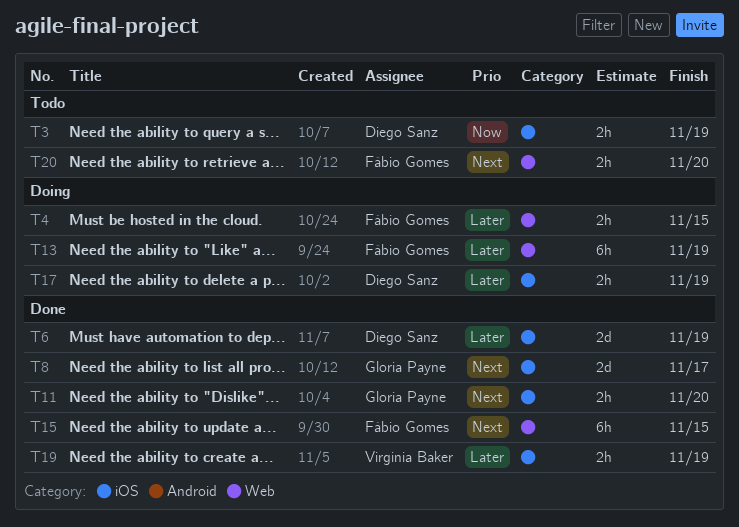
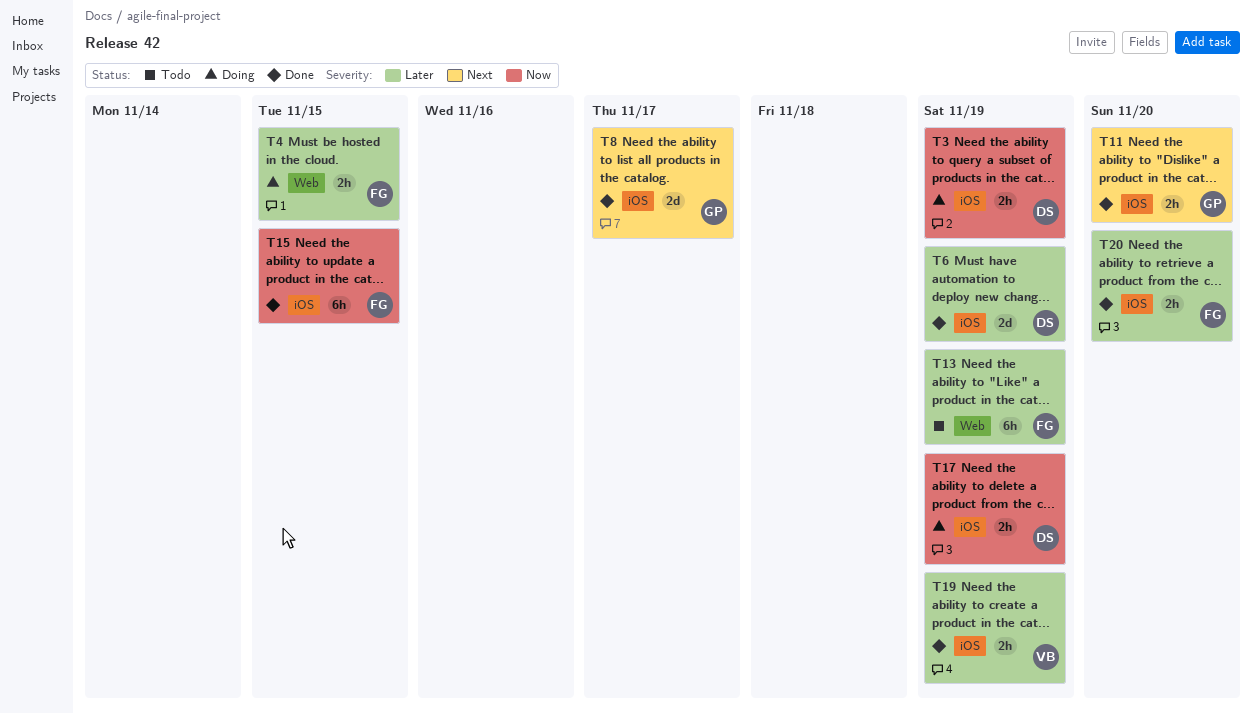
T3, status: Todo -> Doing
T13, status: Doing -> Todo
T15, priority: Next -> Now
T15, label: Web -> iOS
T17, priority: Later -> Now
T20, status: Todo -> Done
T20, priority: Next -> Later
T20, label: Web -> iOS

